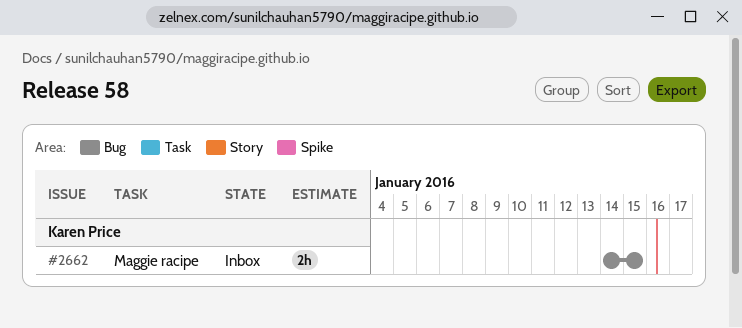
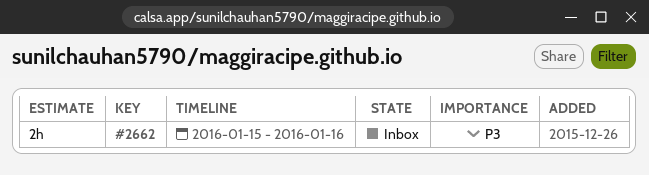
#2662, start: Jan 14 -> Jan 15
#2662, due: Jan 15 -> Jan 16

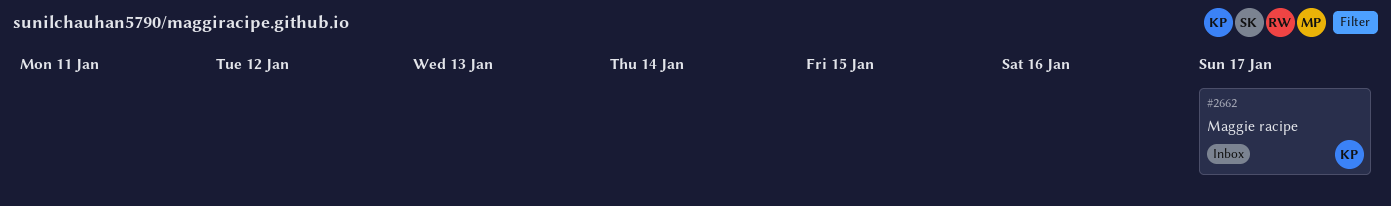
#2662, due: Jan 16 -> Jan 17

